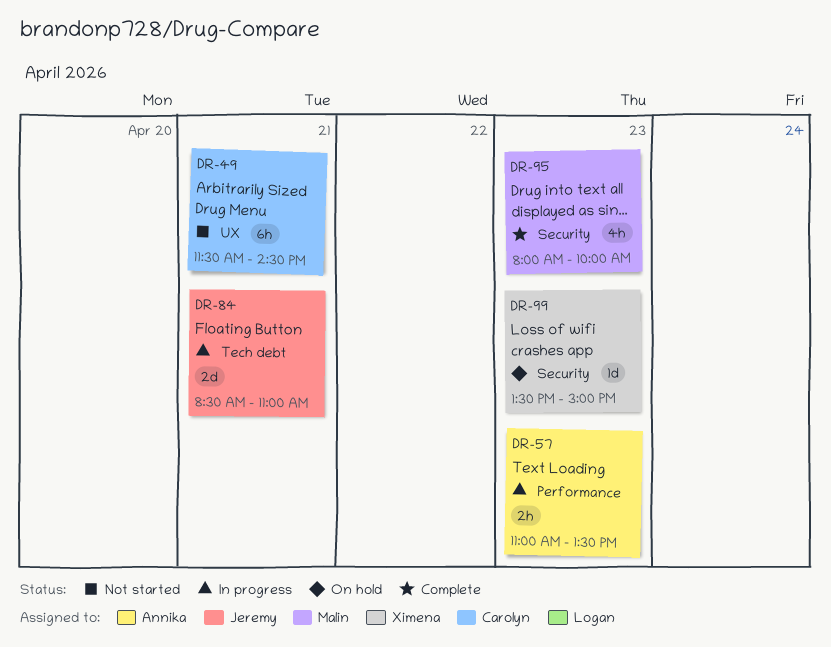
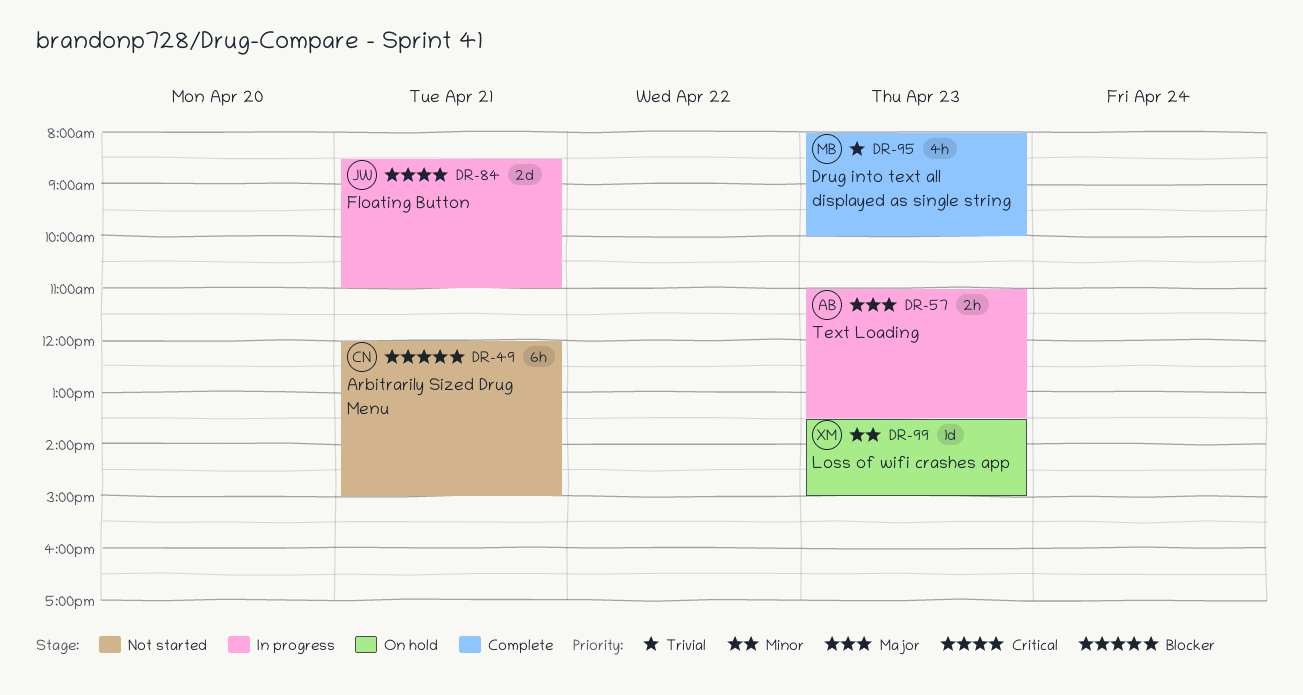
DR-49, begins: 11:30 -> 12:00
DR-49, ends: 14:30 -> 15:00

